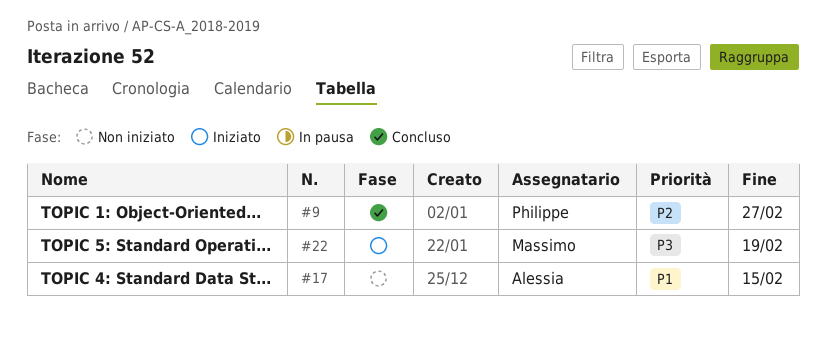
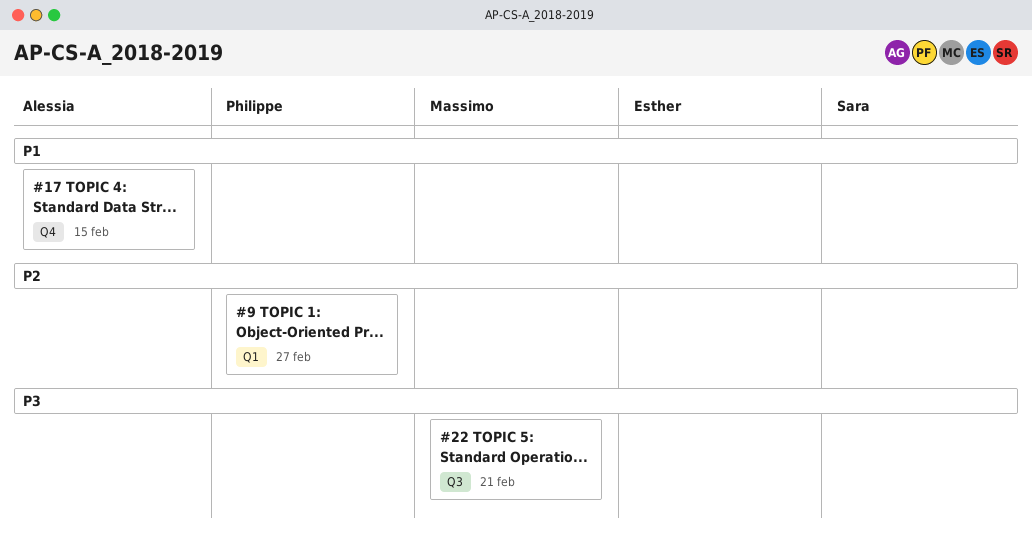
#22, due: Feb 19 -> Feb 21

